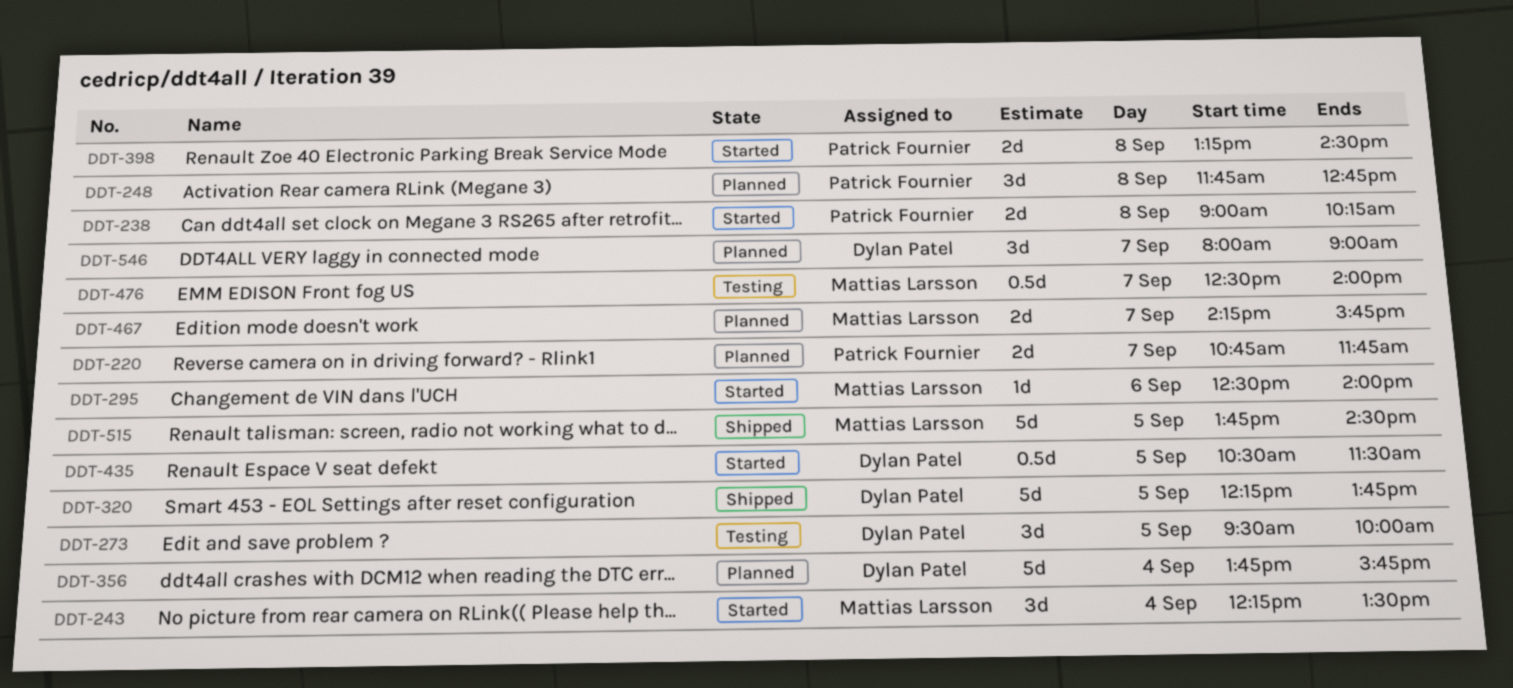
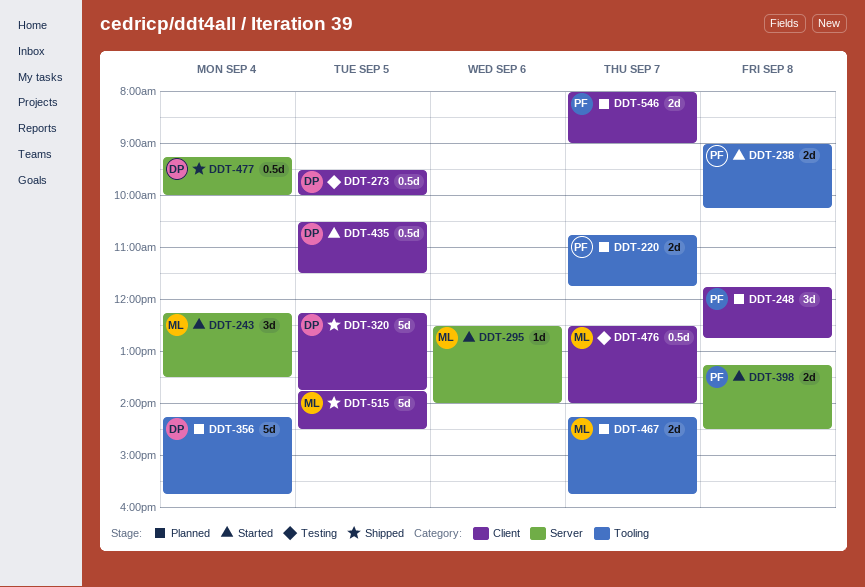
DDT-273, estimate: 3d -> 0.5d
DDT-356, begins: 13:45 -> 14:15
DDT-477: none -> present
DDT-546, owner: Dylan Patel -> Patrick Fournier
DDT-546, estimate: 3d -> 2d

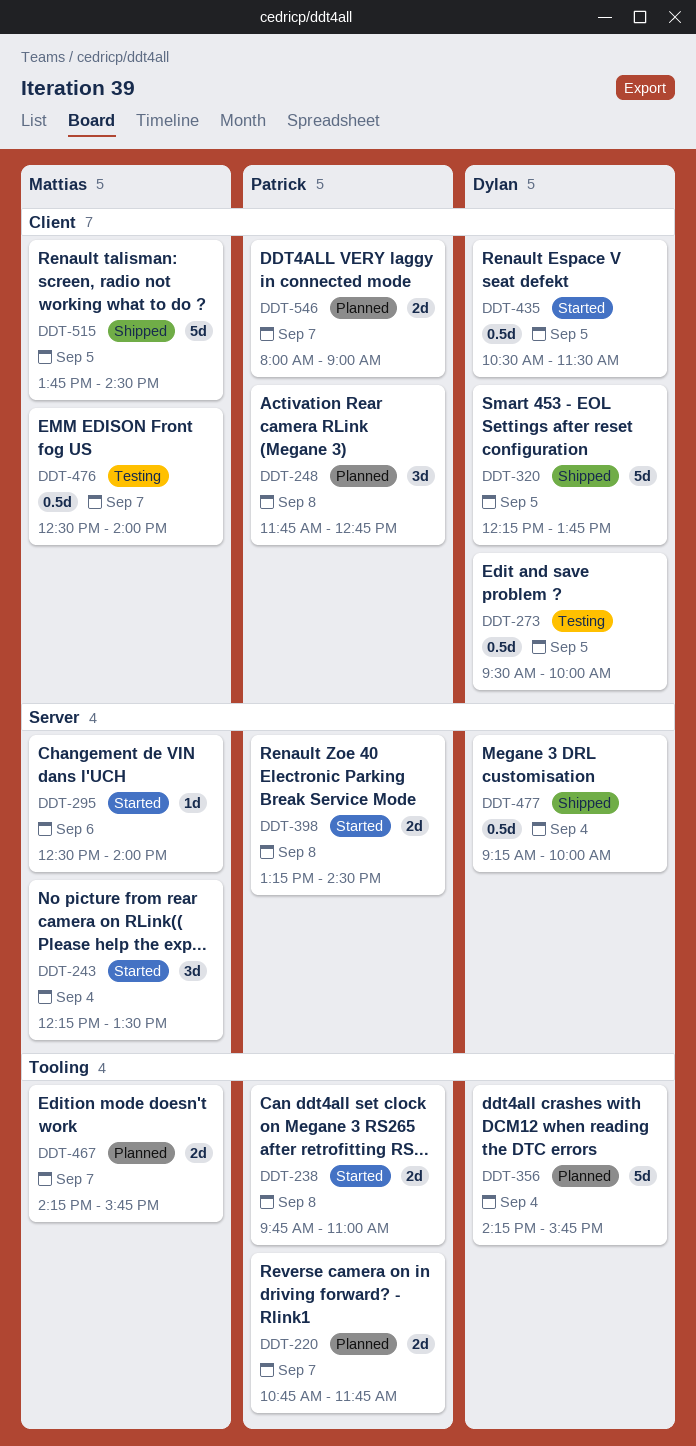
DDT-238, begins: 09:00 -> 09:45
DDT-238, ends: 10:15 -> 11:00

